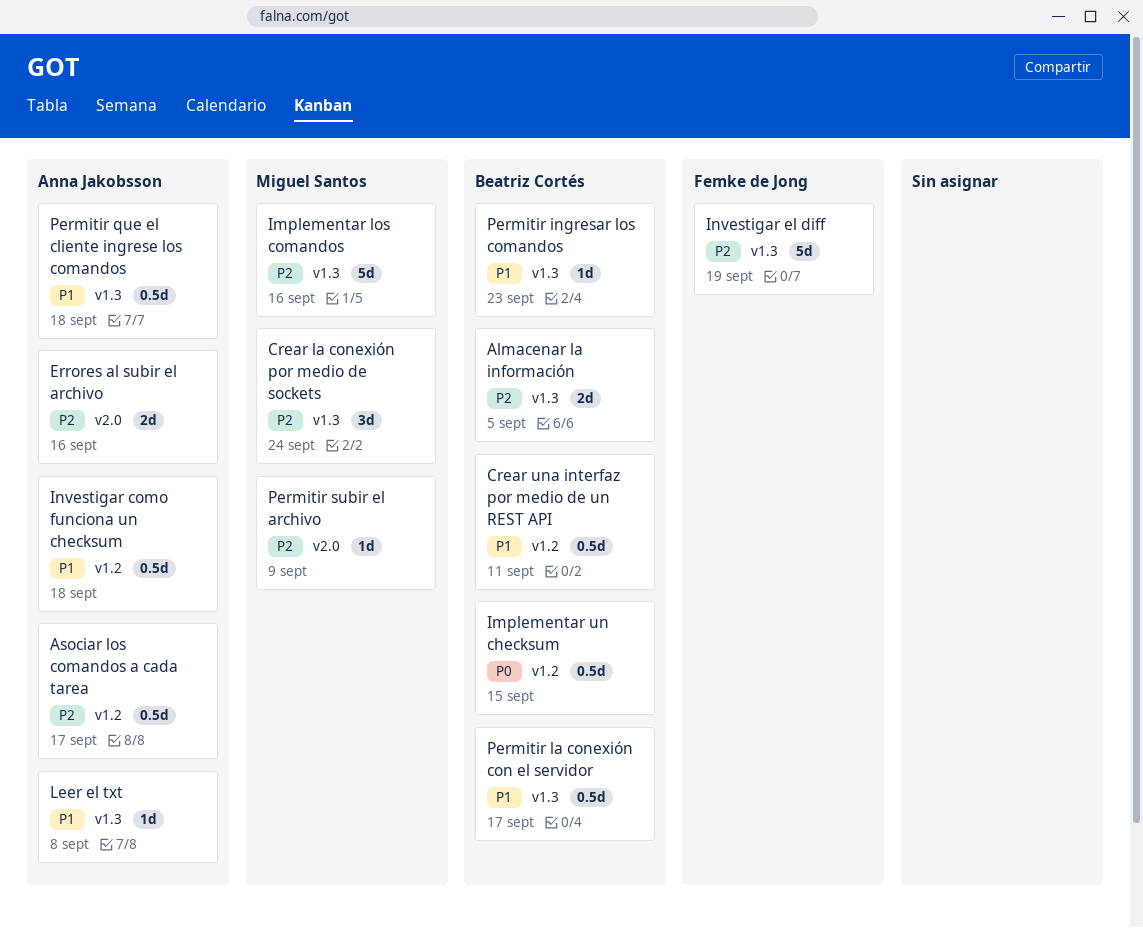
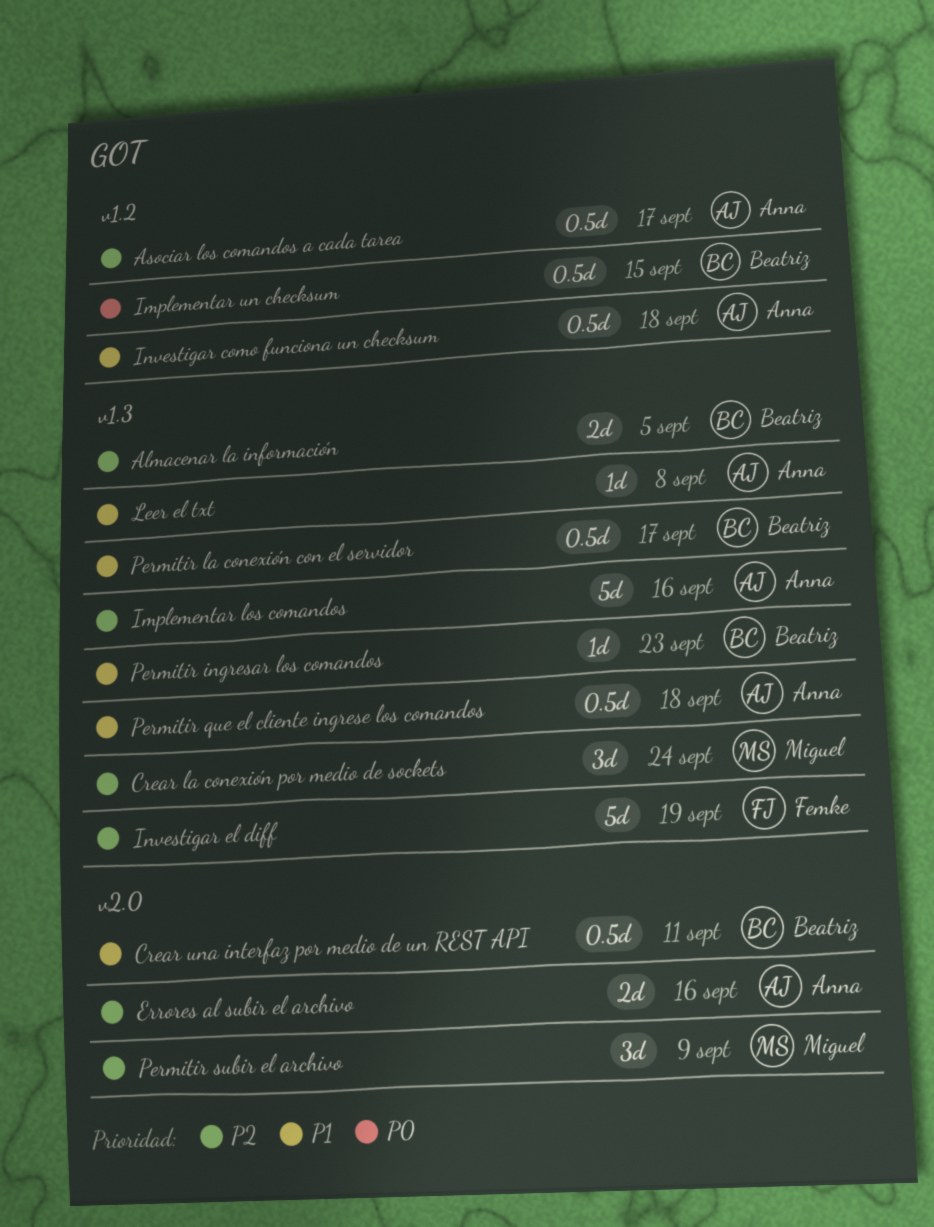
Crear una interfaz por medio de un REST API, label: v1.2 -> v2.0
Implementar los comandos, owner: Miguel Santos -> Anna Jakobsson
Permitir subir el archivo, estimate: 1d -> 3d

